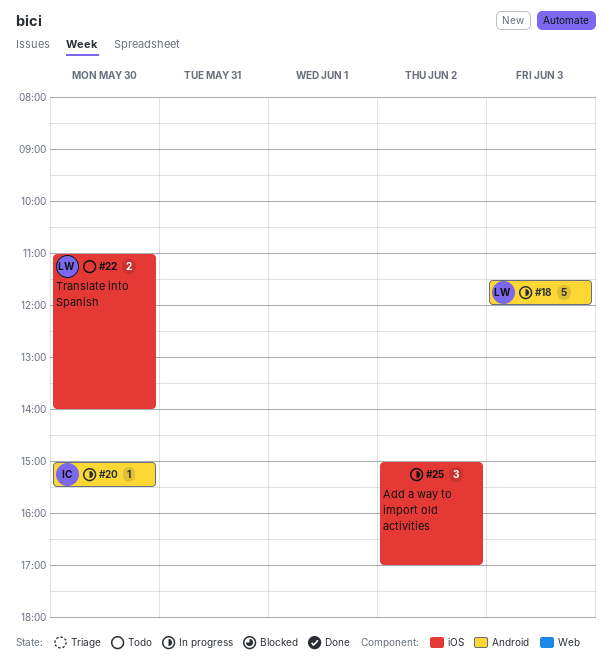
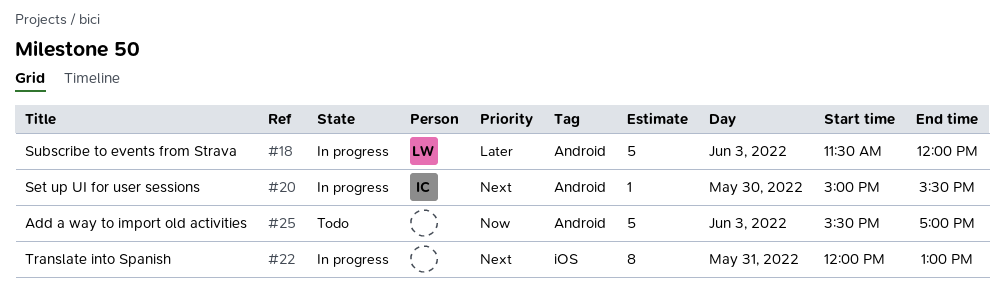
#22, status: Todo -> In progress
#22, owner: LW -> none
#22, estimate: 2 -> 8
#22, day: May 30 -> May 31
#22, begins: 11:00 -> 12:00
#22, ends: 14:00 -> 13:00
#25, status: In progress -> Todo
#25, label: iOS -> Android
#25, estimate: 3 -> 5
#25, day: Jun 2 -> Jun 3
#25, begins: 15:00 -> 15:30

